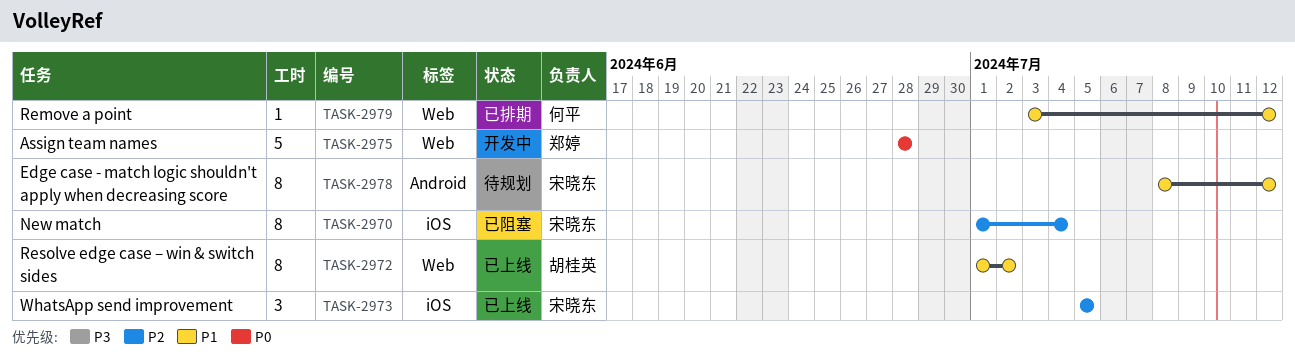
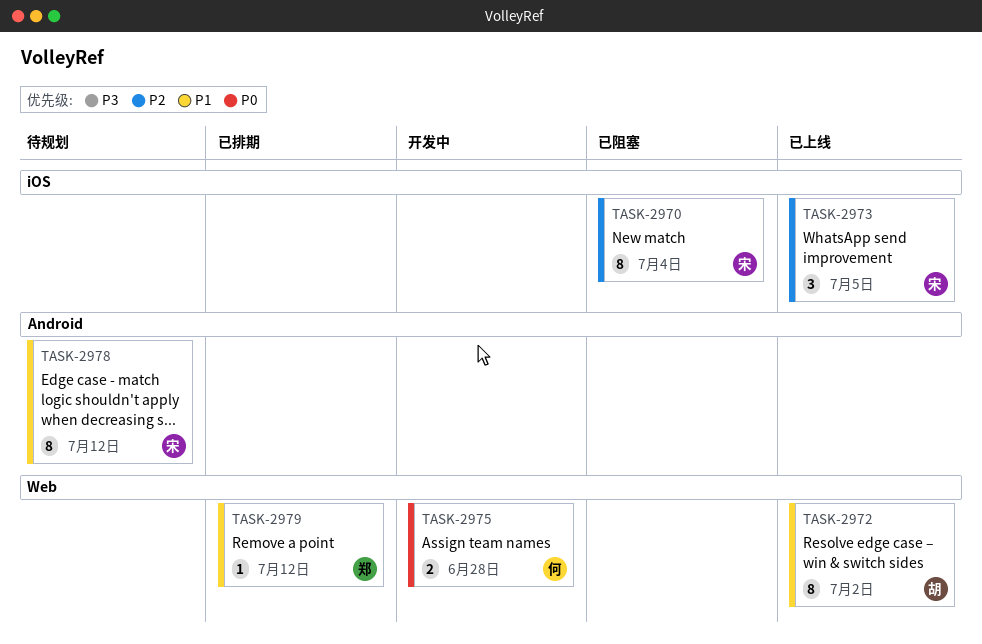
TASK-2975, owner: 郑婷 -> 何平
TASK-2975, estimate: 5 -> 2
TASK-2979, owner: 何平 -> 郑婷

